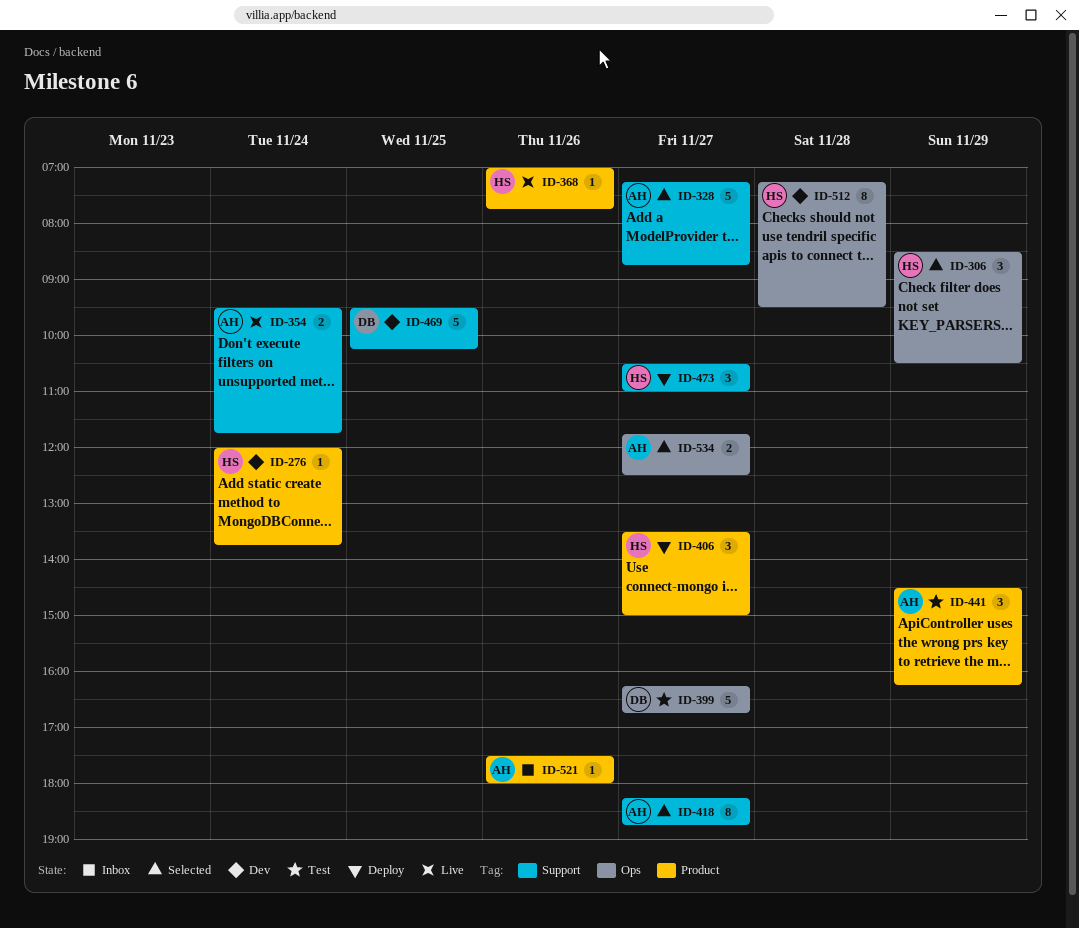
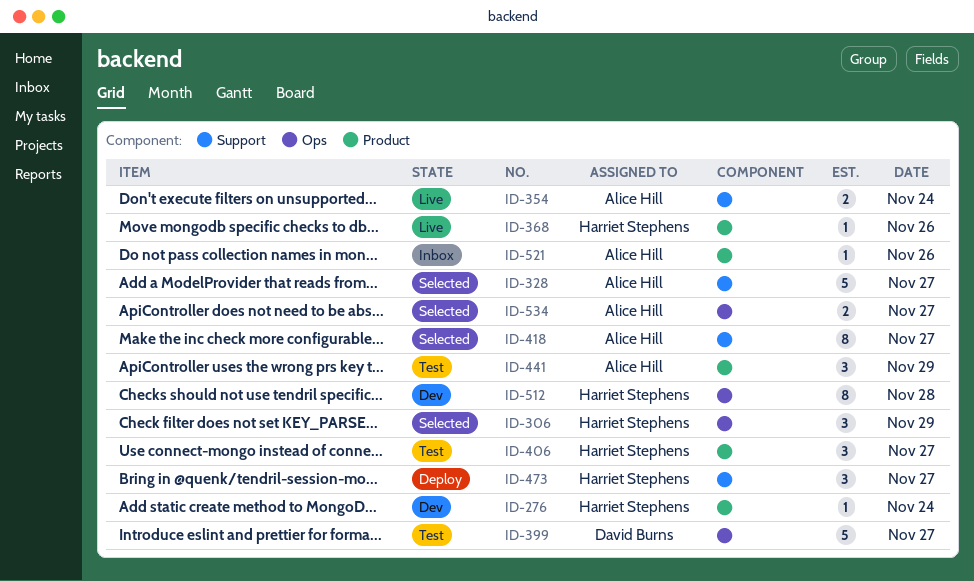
ID-406, status: Deploy -> Test
ID-469: present -> none

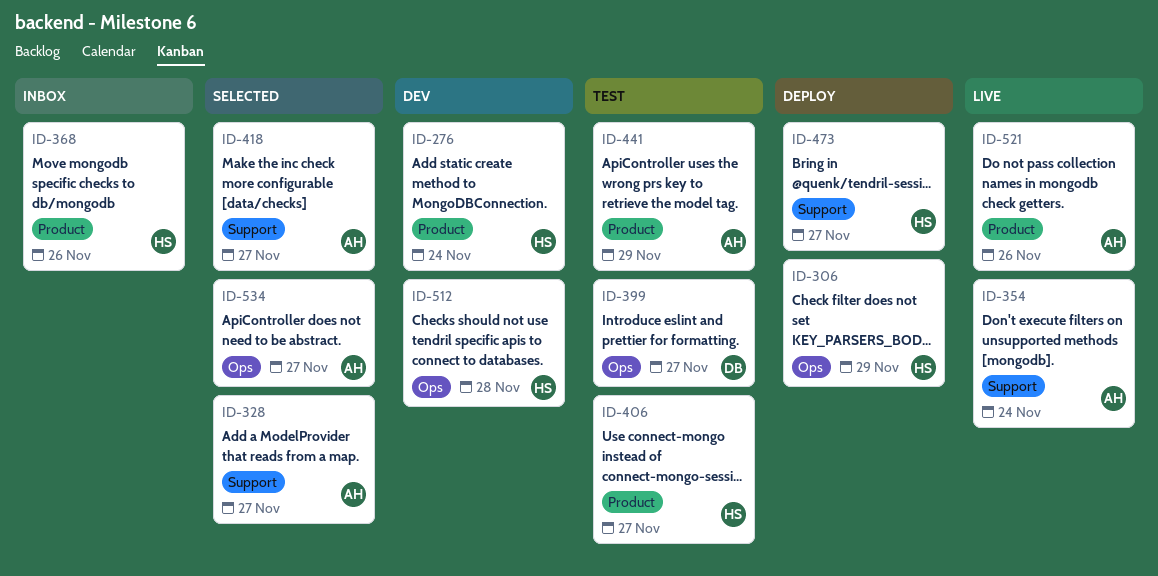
ID-306, status: Selected -> Deploy
ID-368, status: Live -> Inbox
ID-521, status: Inbox -> Live

